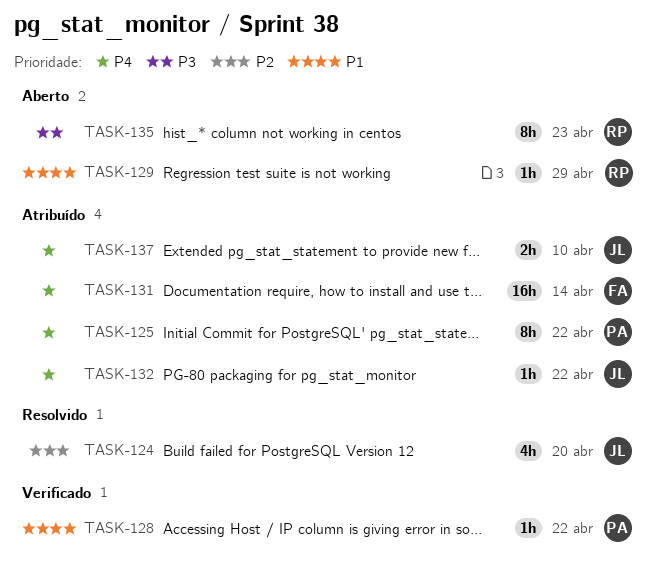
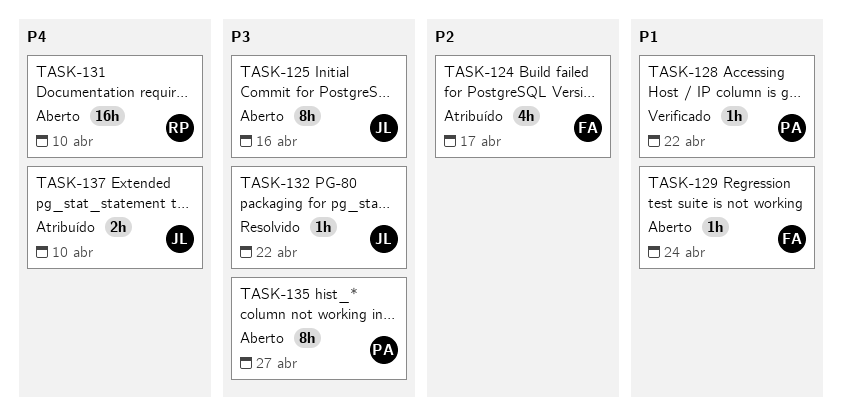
TASK-124, status: Resolvido -> Atribuído
TASK-124, owner: JL -> FA
TASK-124, due: Apr 20 -> Apr 17
TASK-125, status: Atribuído -> Aberto
TASK-125, owner: PA -> JL
TASK-125, priority: P4 -> P3
TASK-125, due: Apr 22 -> Apr 16
TASK-129, owner: RP -> FA
TASK-129, due: Apr 29 -> Apr 24
TASK-131, status: Atribuído -> Aberto
TASK-131, owner: FA -> RP
TASK-131, due: Apr 14 -> Apr 10
TASK-132, status: Atribuído -> Resolvido
TASK-132, priority: P4 -> P3
TASK-135, owner: RP -> PA
TASK-135, due: Apr 23 -> Apr 27

